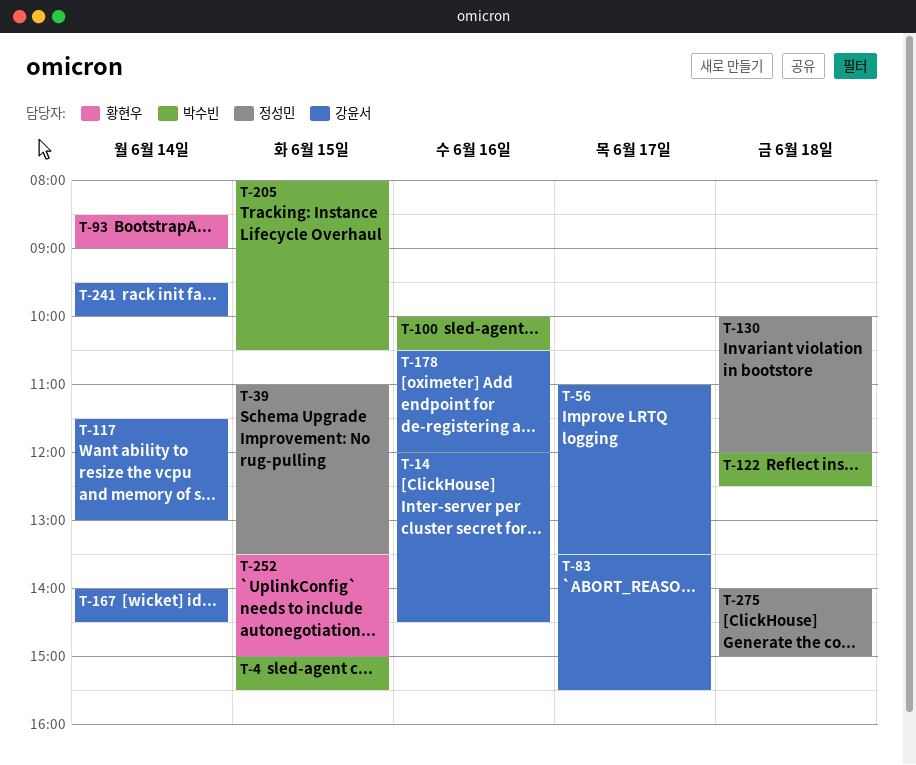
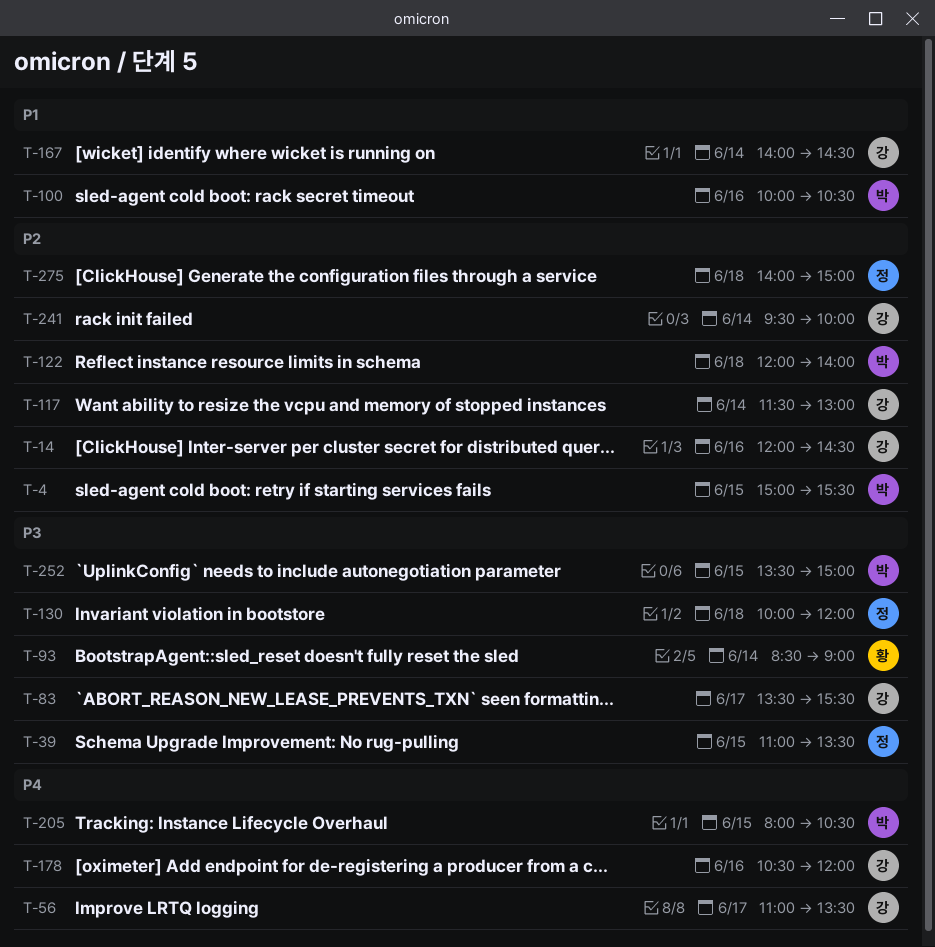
T-122, ends: 12:30 -> 14:00
T-252, owner: 황현우 -> 박수빈

